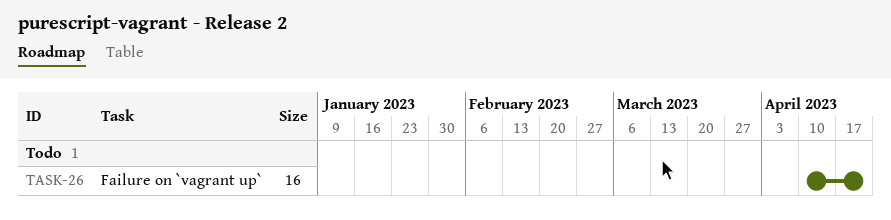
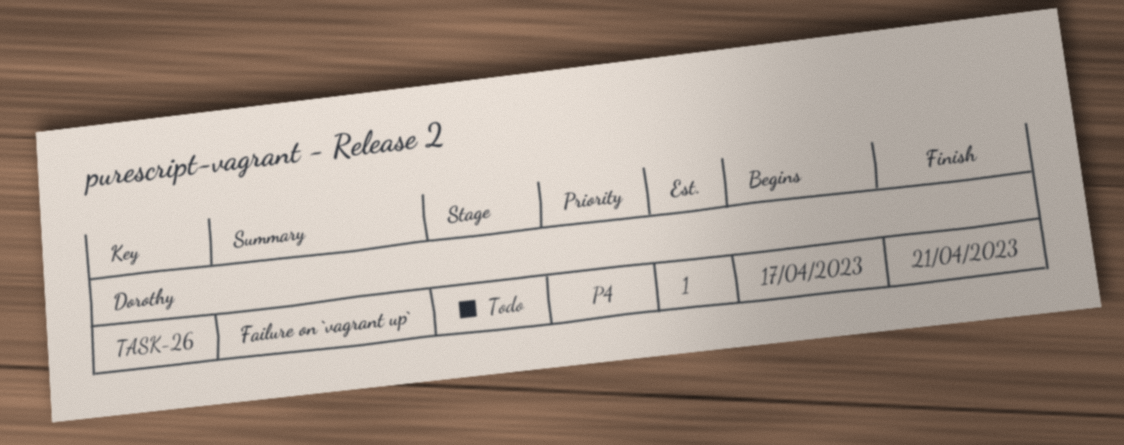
TASK-26, estimate: 16 -> 1
TASK-26, start: Apr 10 -> Apr 17

